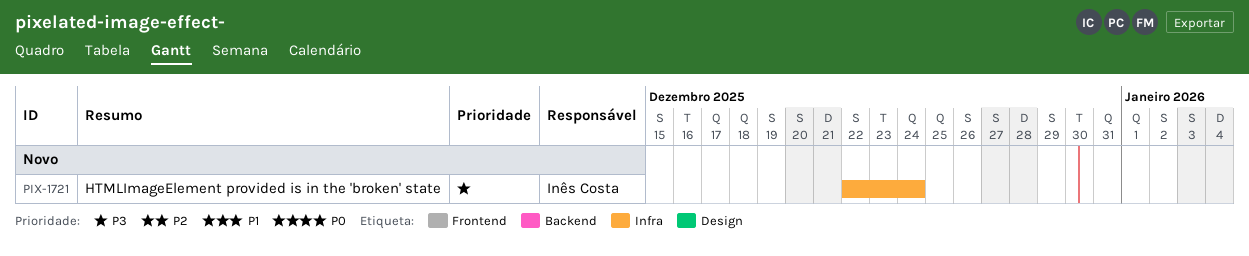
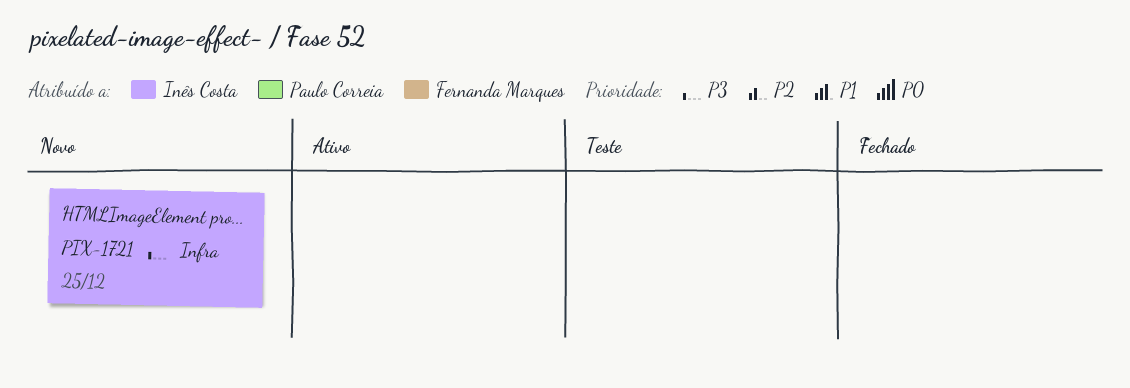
PIX-1721, due: Dec 24 -> Dec 25

